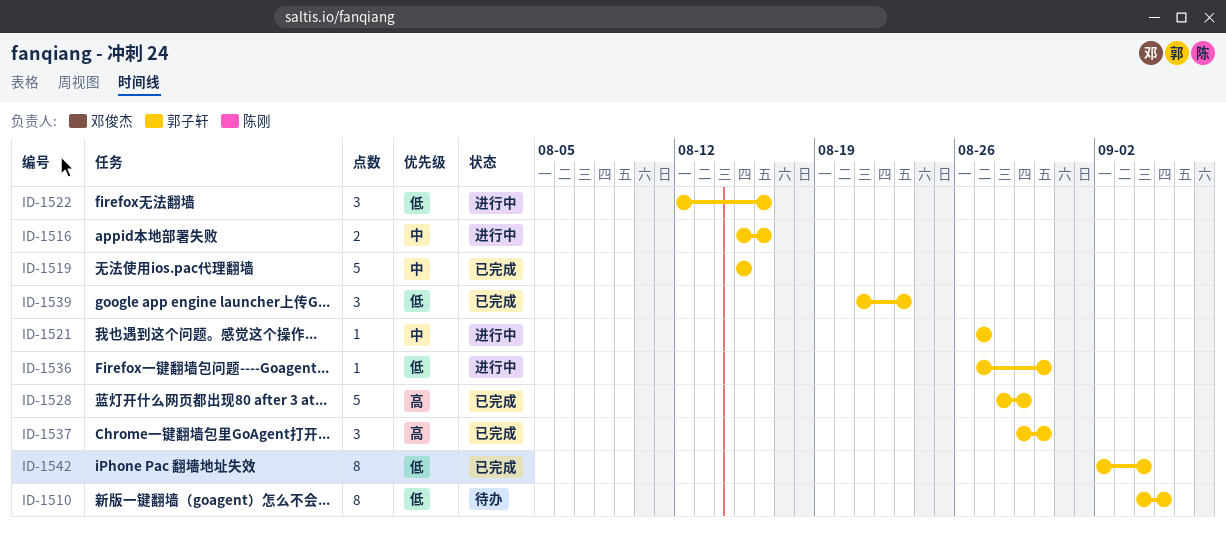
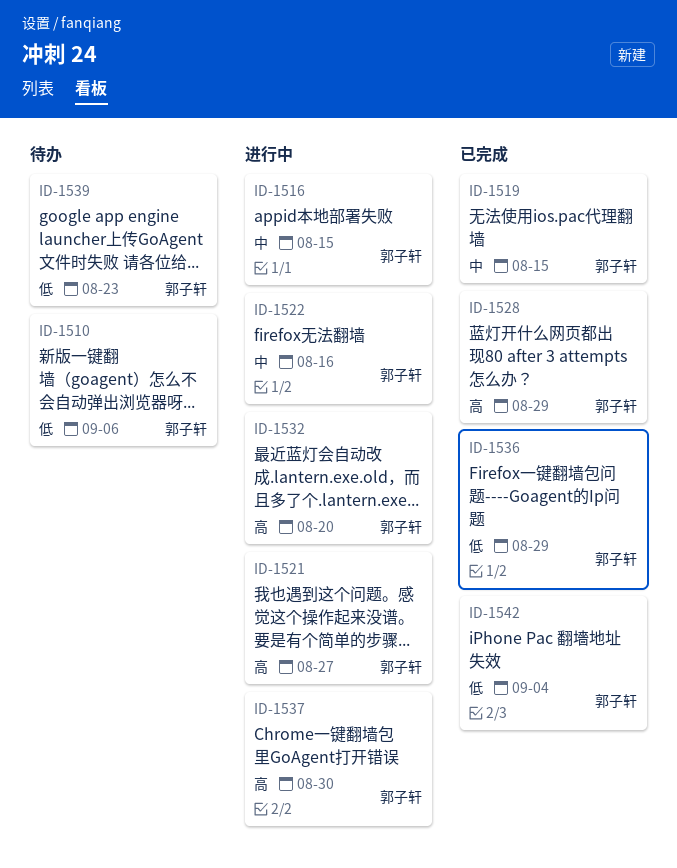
ID-1510, due: Sep 5 -> Sep 6
ID-1516, due: Aug 16 -> Aug 15
ID-1521, priority: 中 -> 高
ID-1522, priority: 低 -> 中
ID-1532: none -> present
ID-1536, status: 进行中 -> 已完成
ID-1536, due: Aug 30 -> Aug 29
ID-1537, status: 已完成 -> 进行中
ID-1539, status: 已完成 -> 待办

